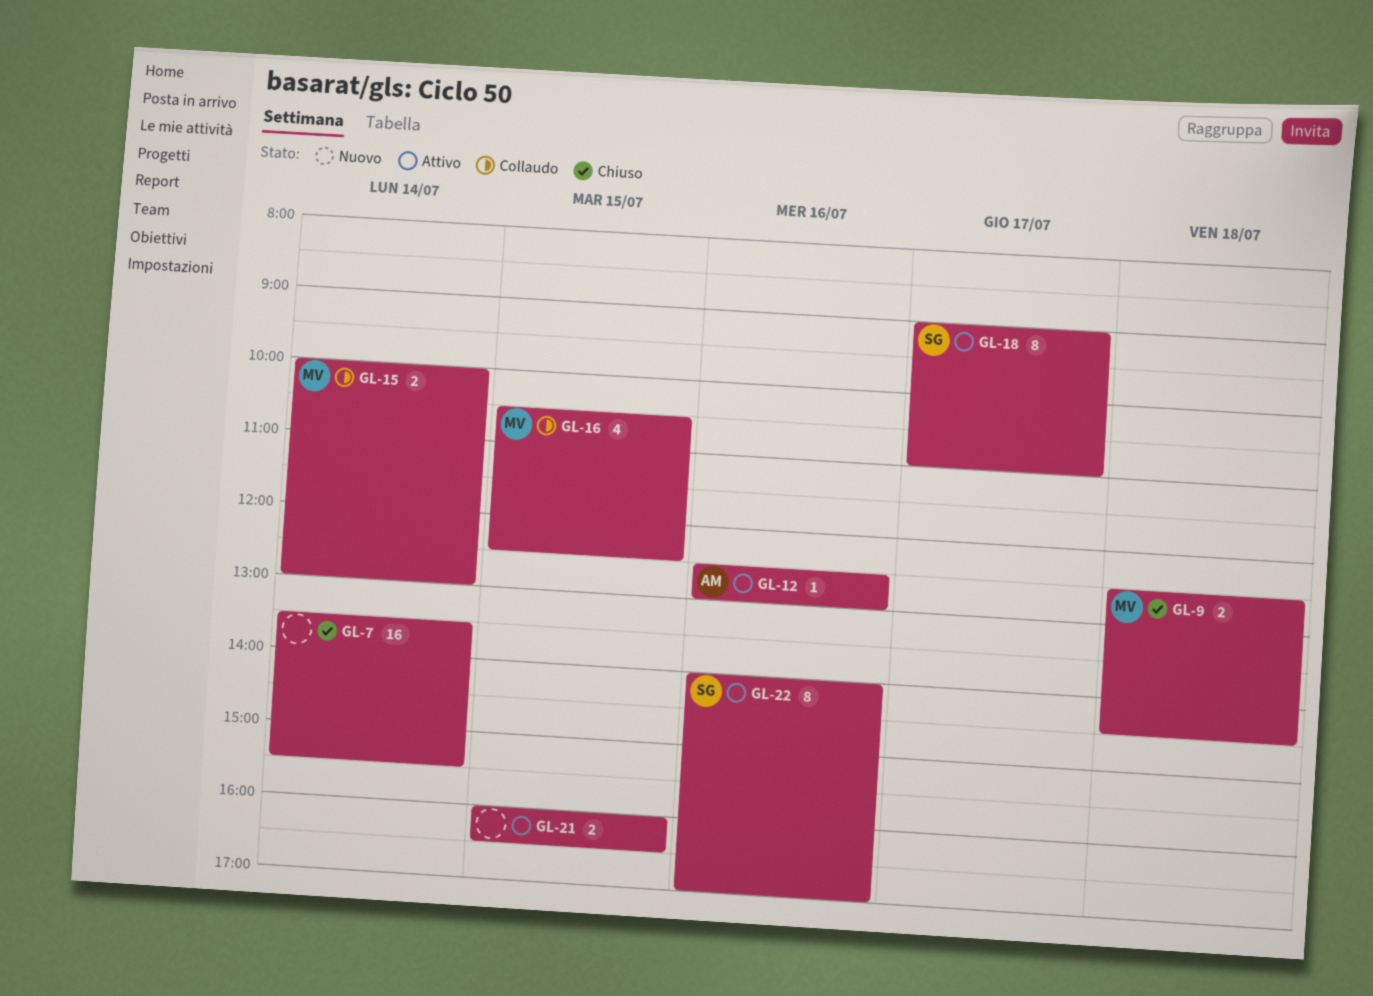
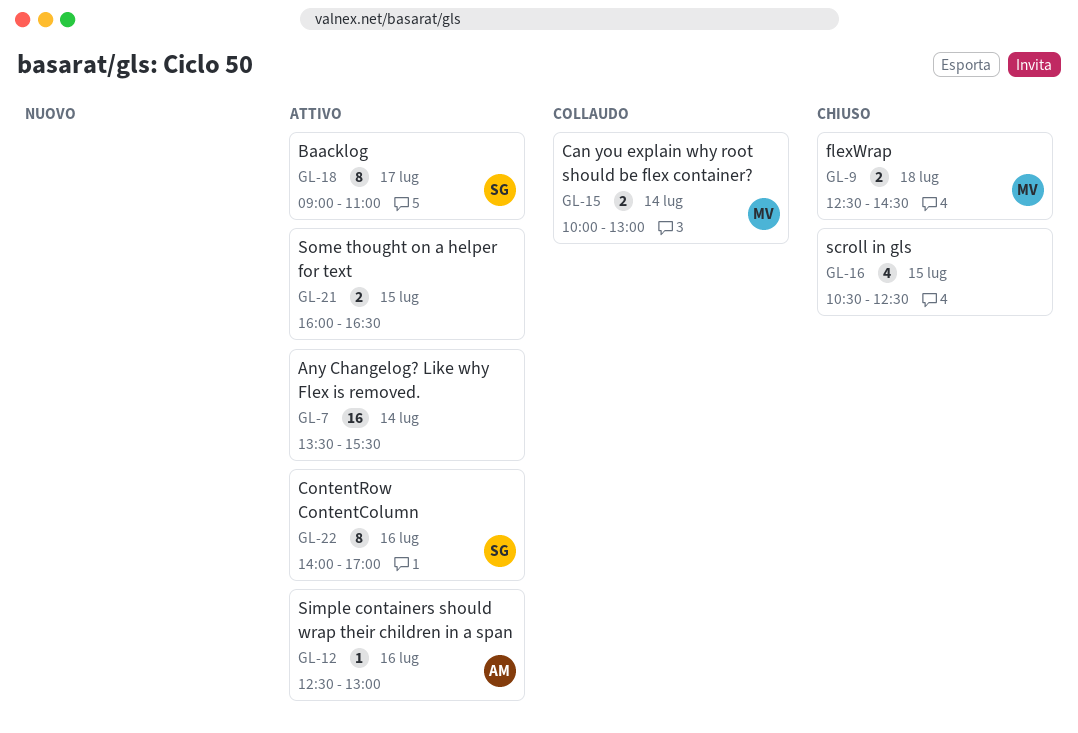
GL-7, status: Chiuso -> Attivo
GL-16, status: Collaudo -> Chiuso
GL-16, owner: MV -> none

